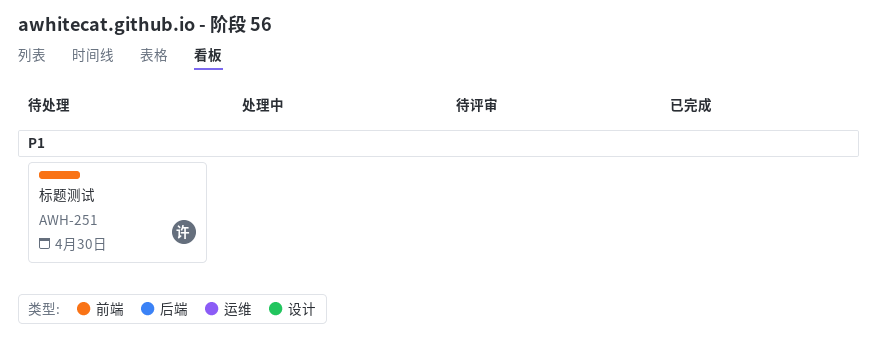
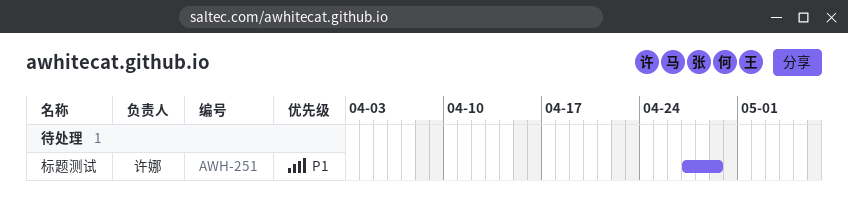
AWH-251, due: Apr 30 -> Apr 29

